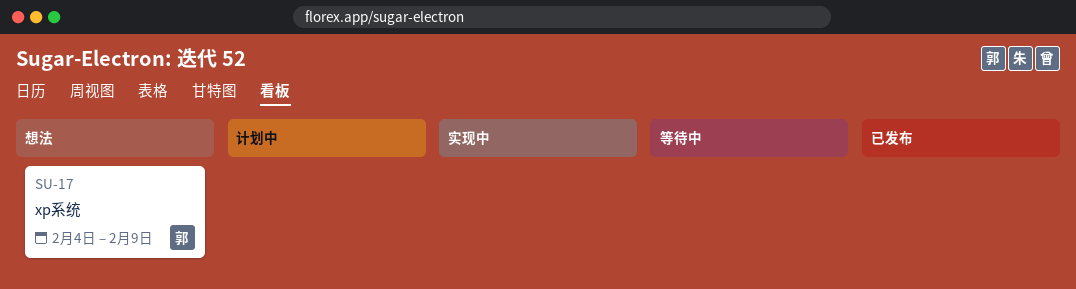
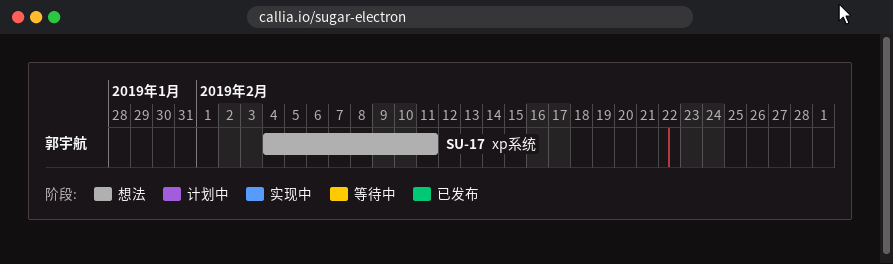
SU-17, due: Feb 9 -> Feb 11

